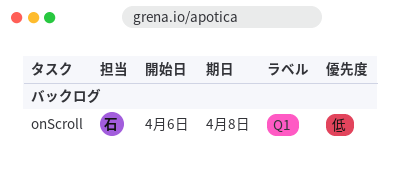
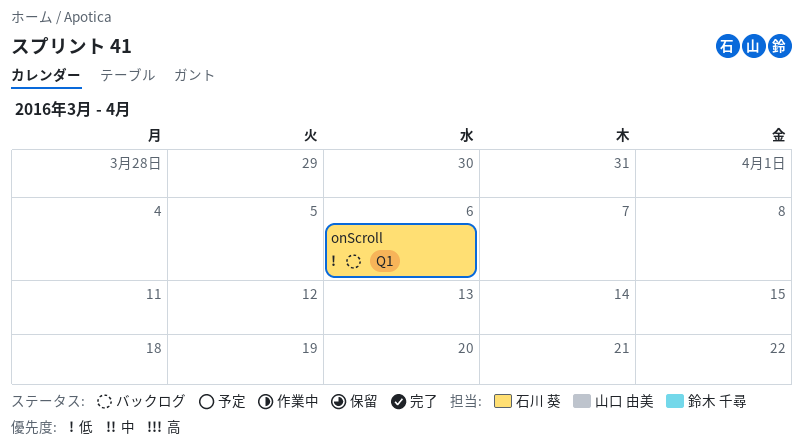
onScroll, due: Apr 8 -> Apr 6

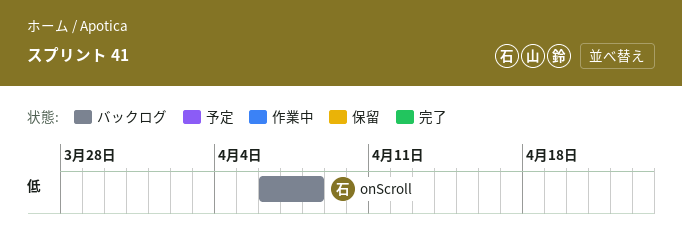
onScroll, due: Apr 6 -> Apr 8

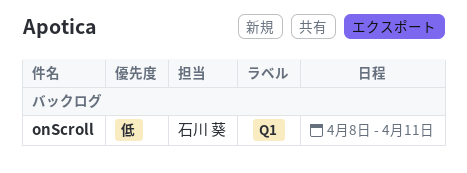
onScroll, start: Apr 6 -> Apr 8
onScroll, due: Apr 8 -> Apr 11

